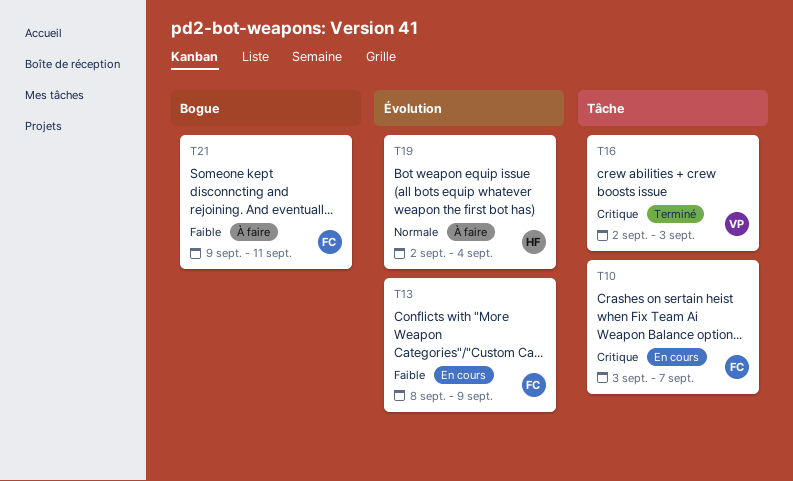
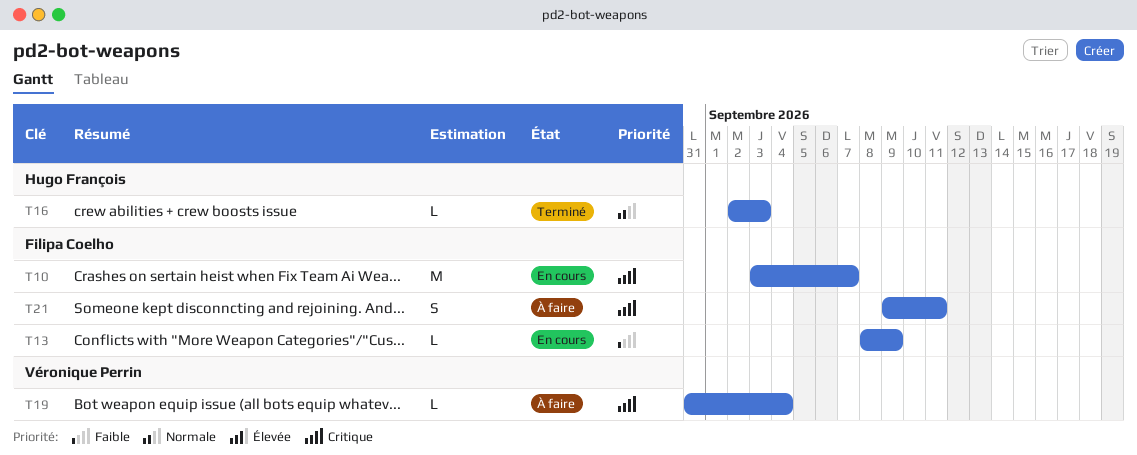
T16, owner: Véronique Perrin -> Hugo François
T16, priority: Critique -> Normale
T19, owner: Hugo François -> Véronique Perrin
T19, priority: Normale -> Critique
T19, start: Sep 2 -> Aug 31
T21, priority: Faible -> Critique

